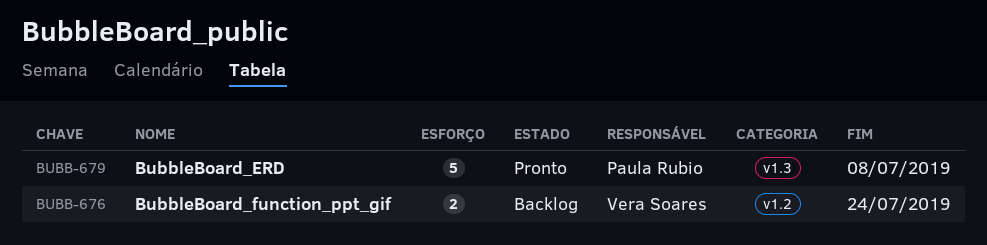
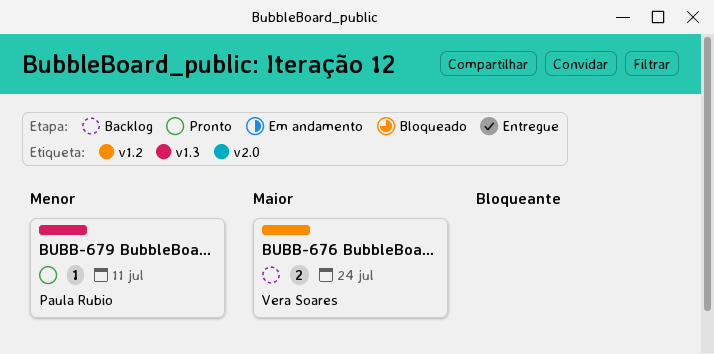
BUBB-679, estimate: 5 -> 1
BUBB-679, due: Jul 8 -> Jul 11

